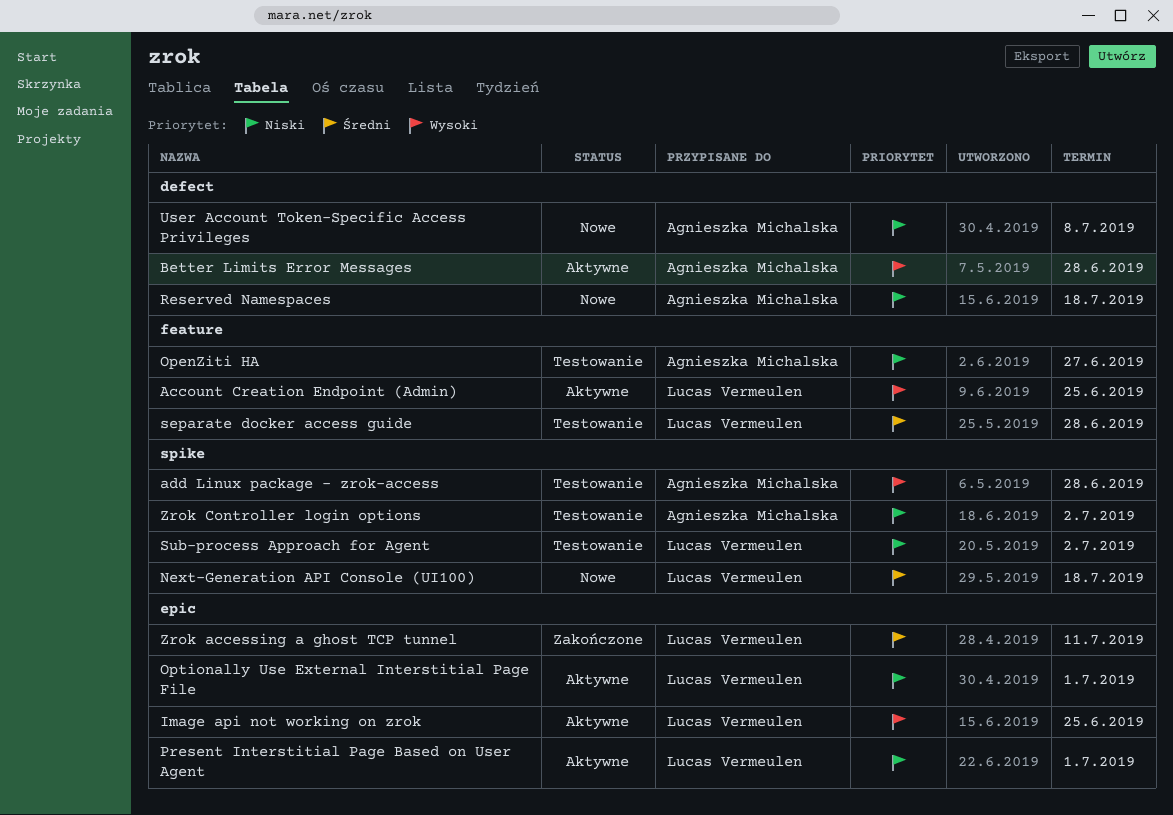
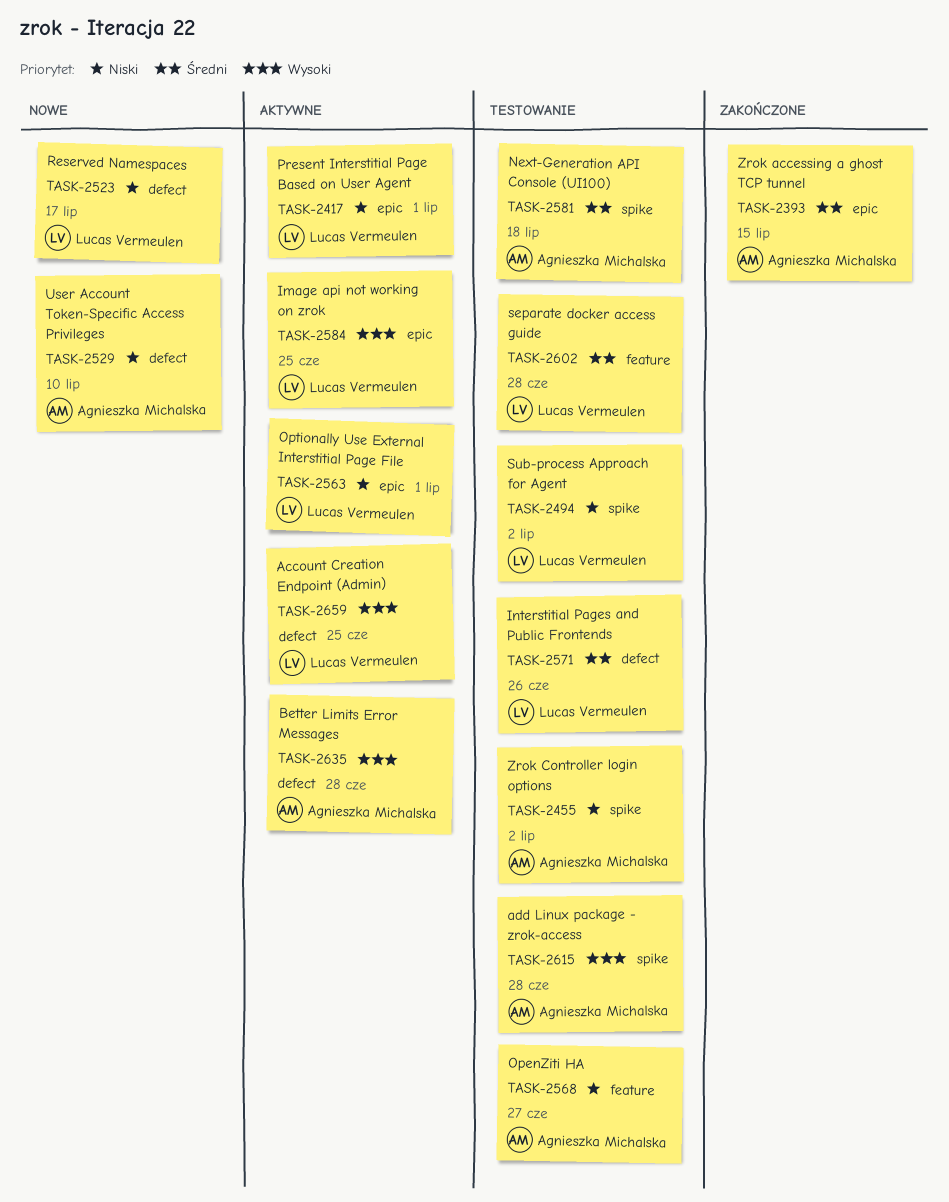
Account Creation Endpoint (Admin), label: feature -> defect
Interstitial Pages and Public Frontends: none -> present
Next-Generation API Console (UI100), status: Nowe -> Testowanie
Next-Generation API Console (UI100), owner: Lucas Vermeulen -> Agnieszka Michalska
Reserved Namespaces, owner: Agnieszka Michalska -> Lucas Vermeulen
Reserved Namespaces, due: Jul 18 -> Jul 17
User Account Token-Specific Access Privileges, due: Jul 8 -> Jul 10
Zrok accessing a ghost TCP tunnel, owner: Lucas Vermeulen -> Agnieszka Michalska
Zrok accessing a ghost TCP tunnel, due: Jul 11 -> Jul 15

